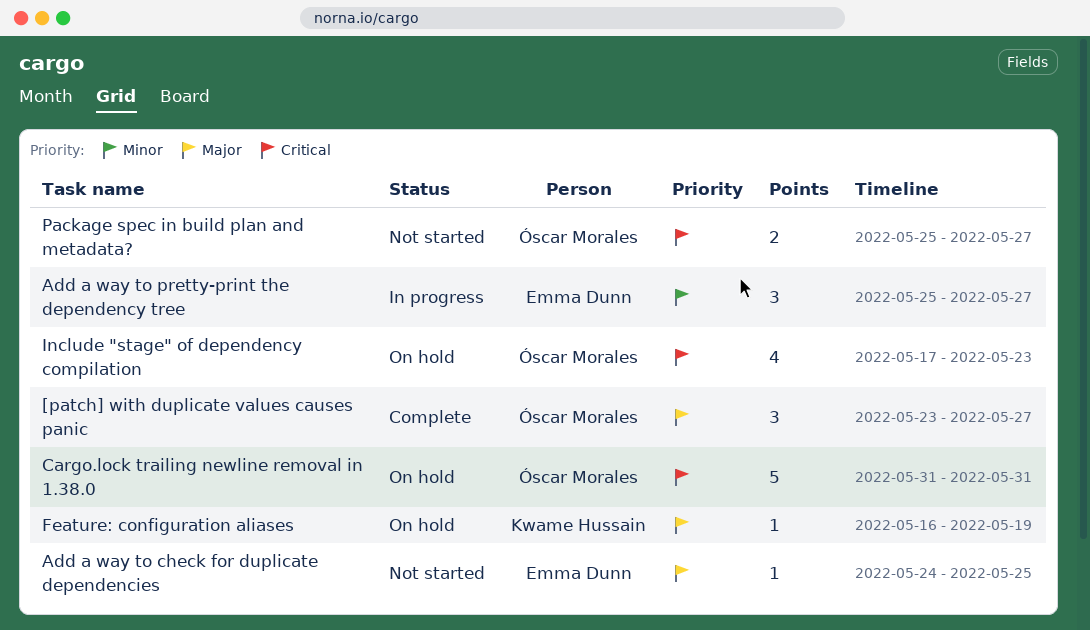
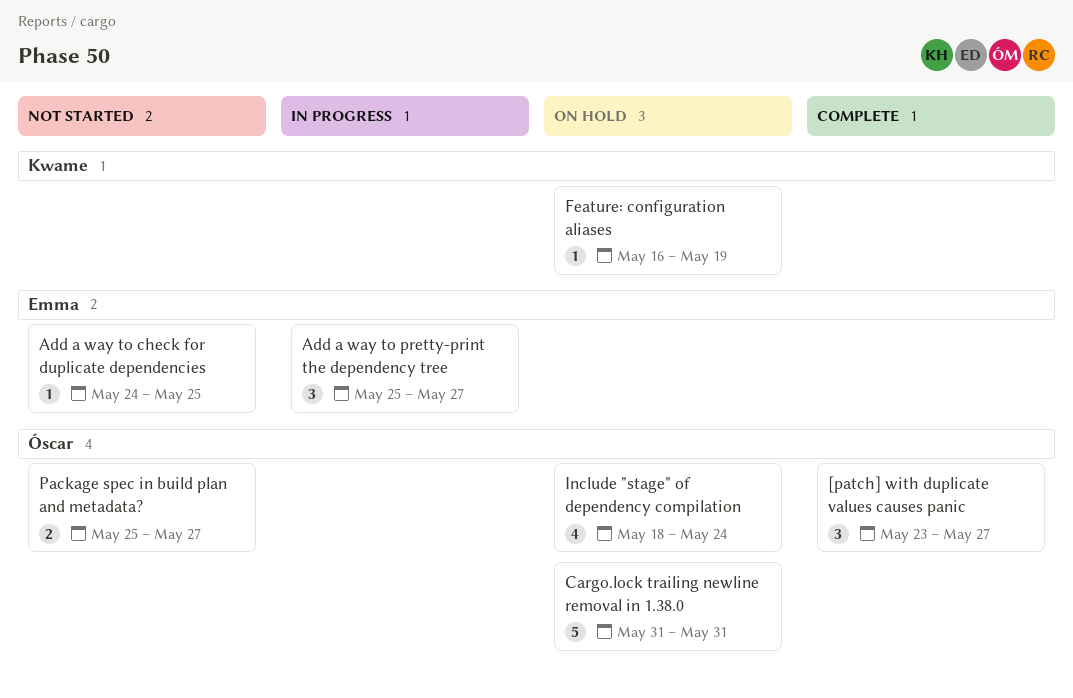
Include "stage" of dependency compilation, start: May 17 -> May 18
Include "stage" of dependency compilation, due: May 23 -> May 24

